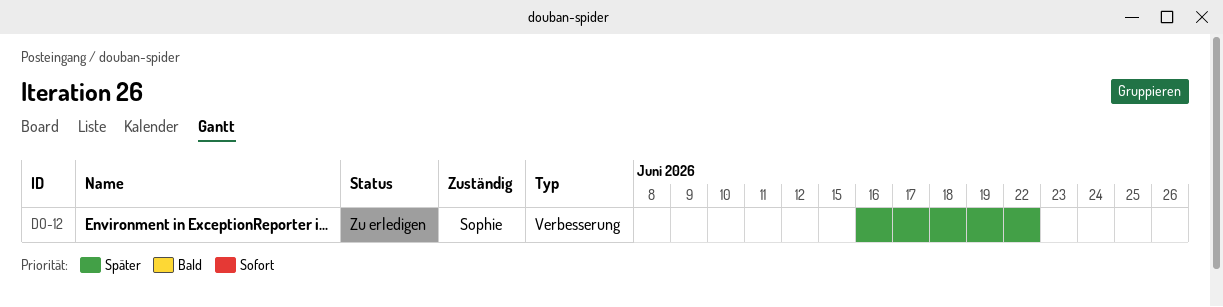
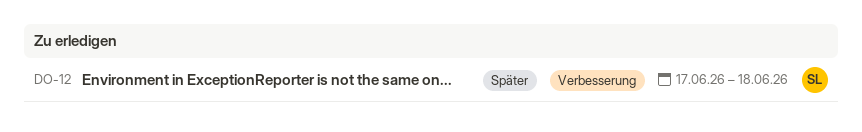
DO-12, start: Jun 16 -> Jun 17
DO-12, due: Jun 22 -> Jun 18

